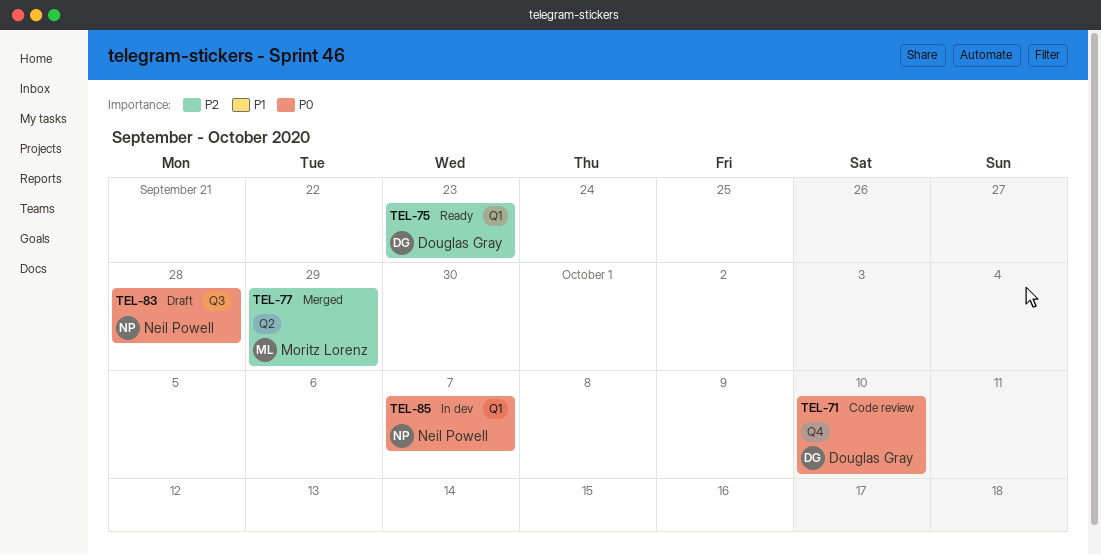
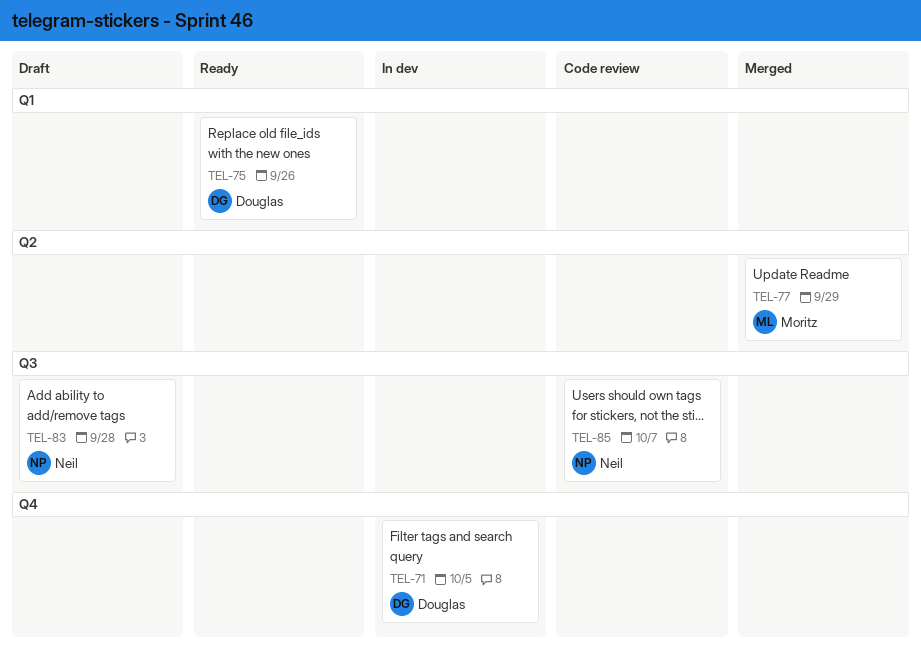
TEL-71, status: Code review -> In dev
TEL-71, due: Oct 10 -> Oct 5
TEL-75, due: Sep 23 -> Sep 26
TEL-85, status: In dev -> Code review
TEL-85, label: Q1 -> Q3

